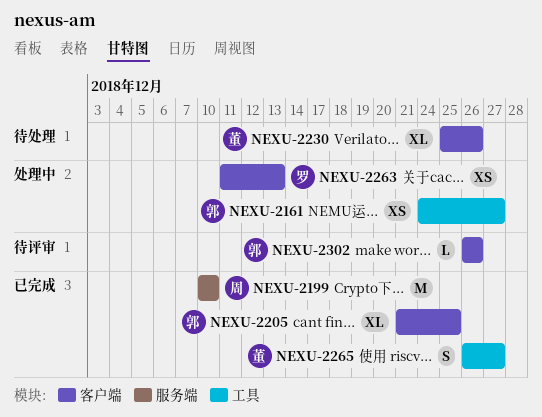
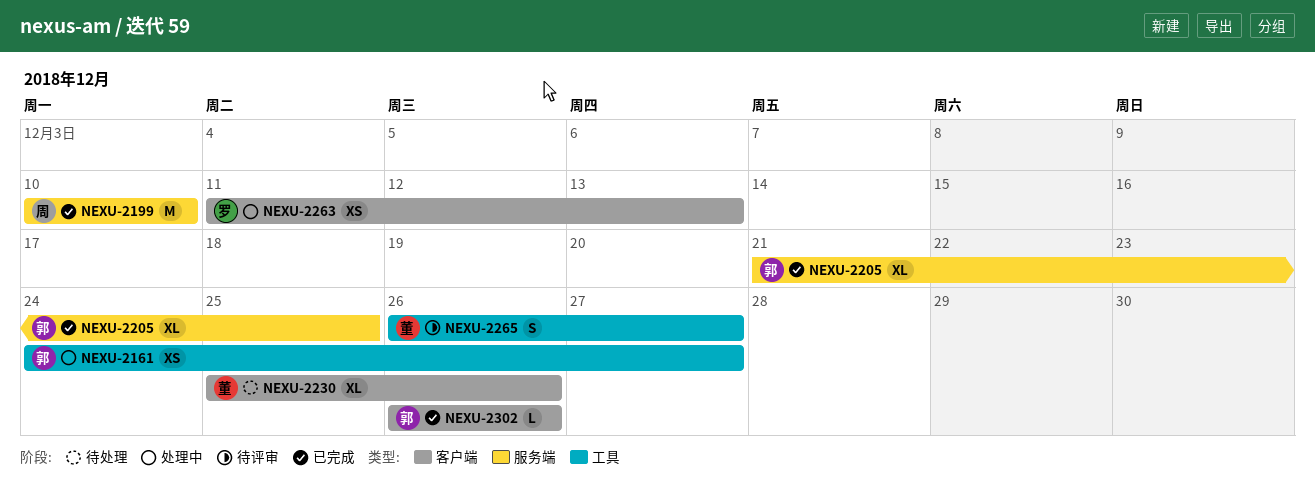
NEXU-2205, label: 客户端 -> 服务端
NEXU-2265, status: 已完成 -> 待评审
NEXU-2302, status: 待评审 -> 已完成

